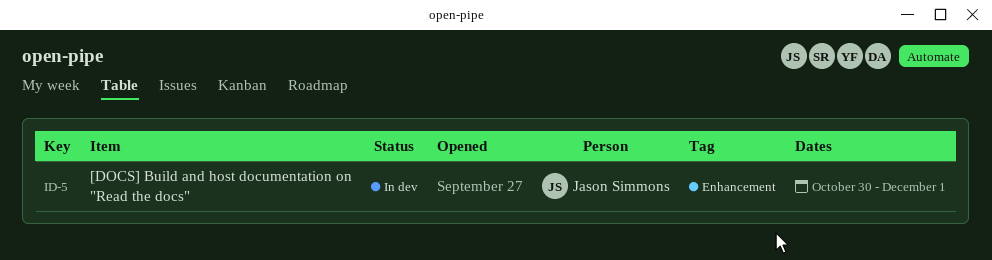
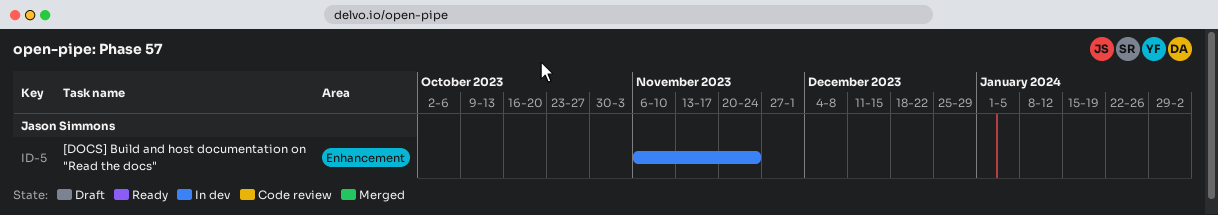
ID-5, start: Oct 30 -> Nov 6
ID-5, due: Dec 1 -> Nov 24

